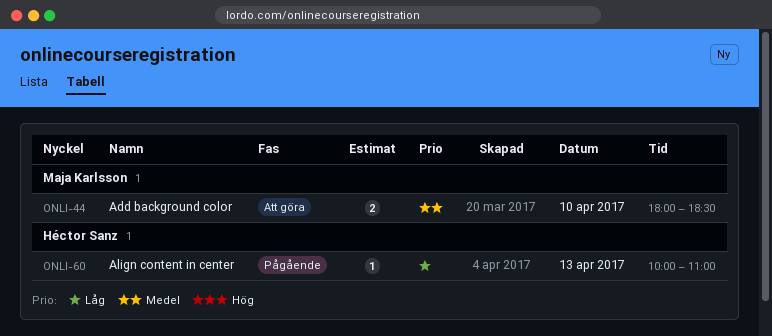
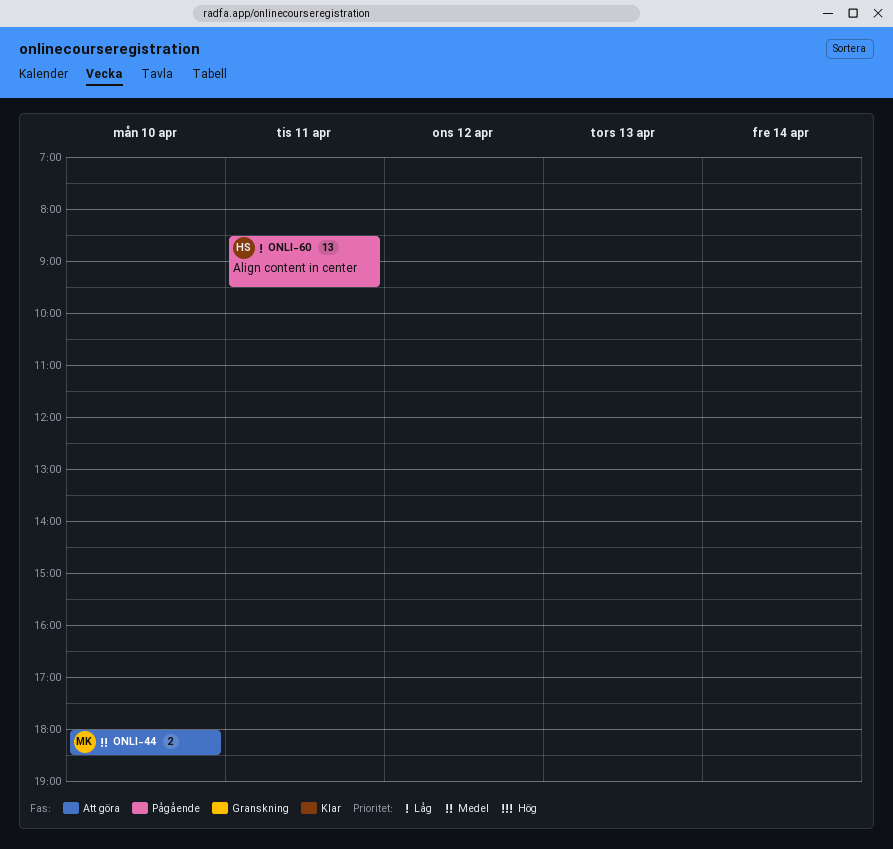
ONLI-60, estimate: 1 -> 13
ONLI-60, day: Apr 13 -> Apr 11
ONLI-60, begins: 10:00 -> 08:30
ONLI-60, ends: 11:00 -> 09:30

